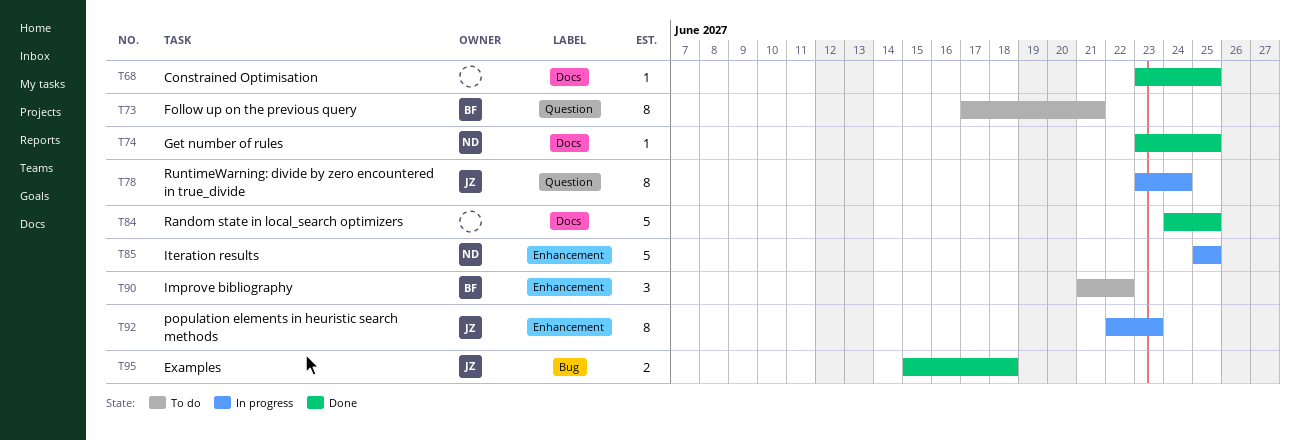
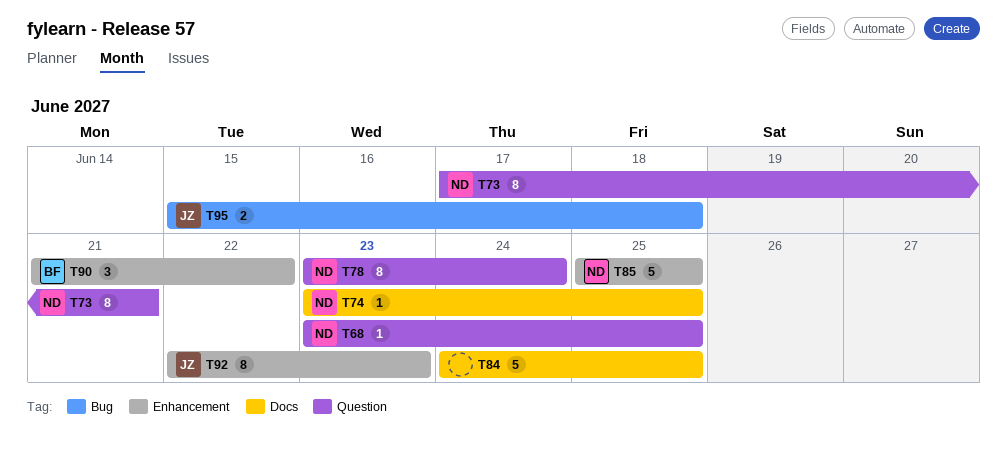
T68, owner: none -> ND
T68, label: Docs -> Question
T73, owner: BF -> ND
T78, owner: JZ -> ND

